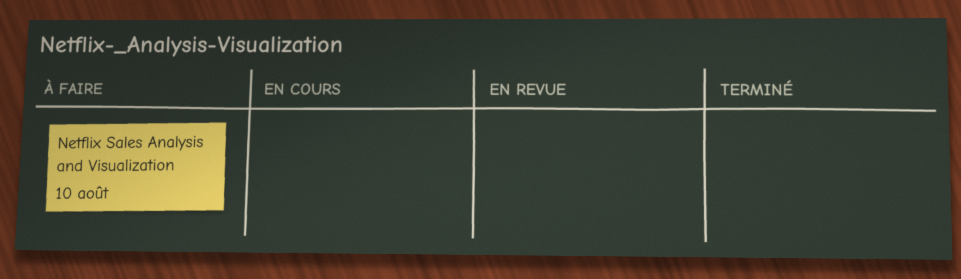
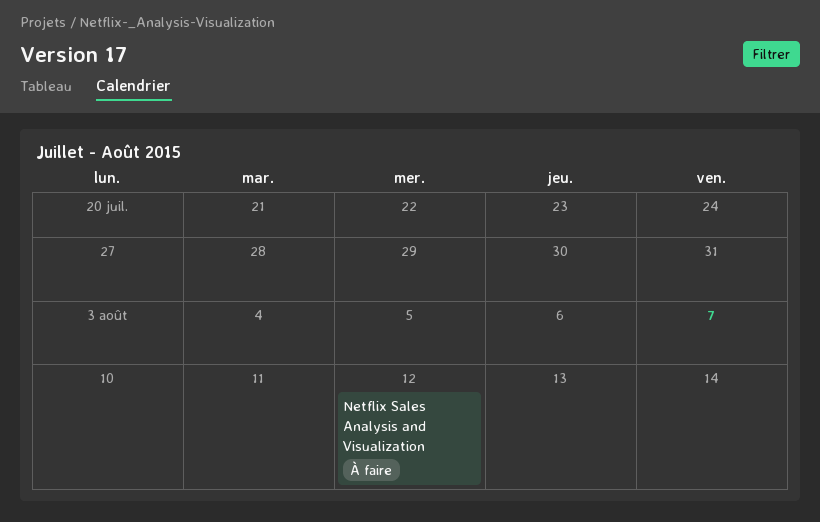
Netflix Sales Analysis and Visualization, due: Aug 10 -> Aug 12

